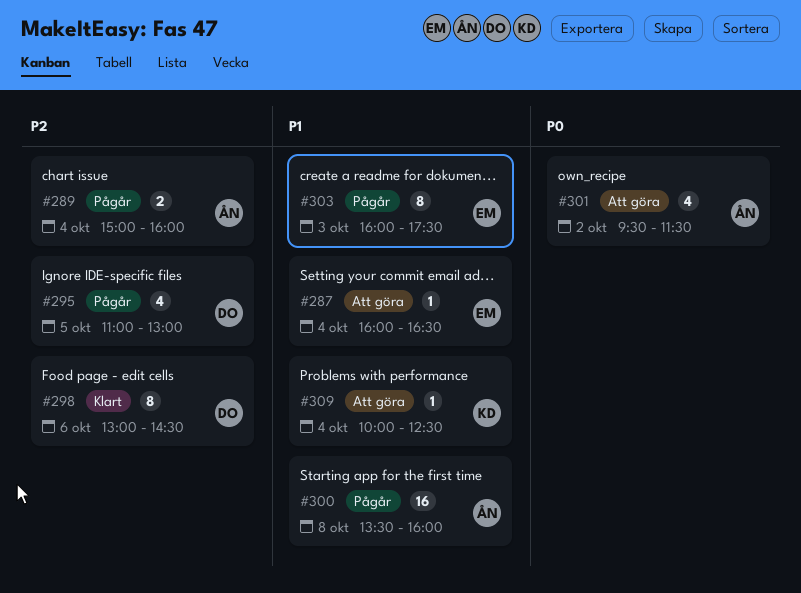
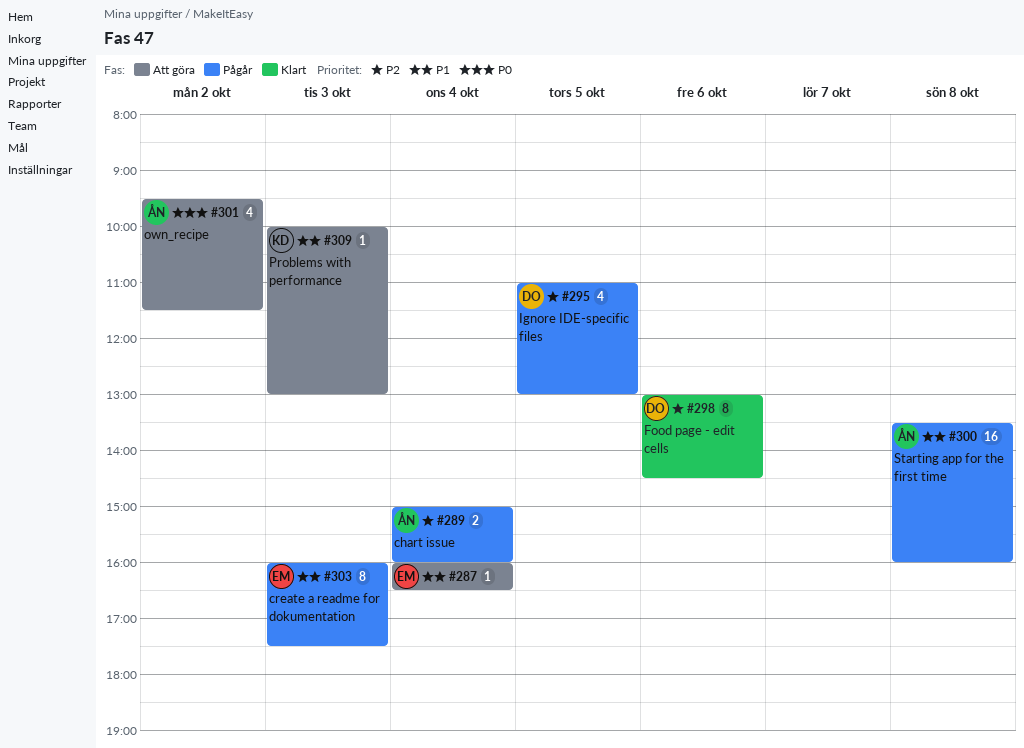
#309, day: Oct 4 -> Oct 3
#309, ends: 12:30 -> 13:00

